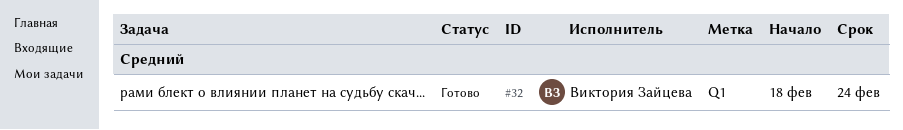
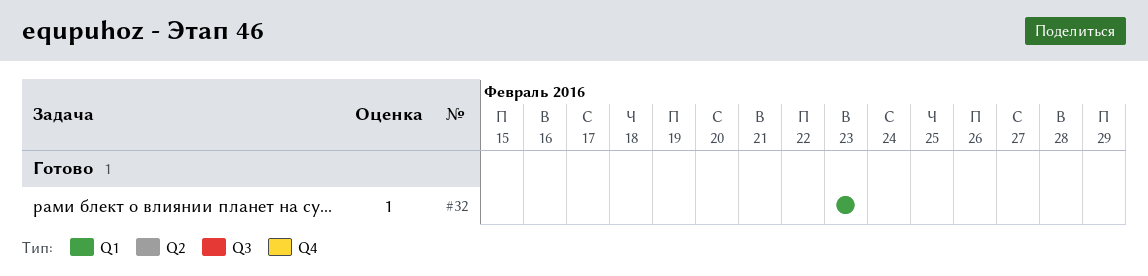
#32, start: Feb 18 -> Feb 23
#32, due: Feb 24 -> Feb 23

